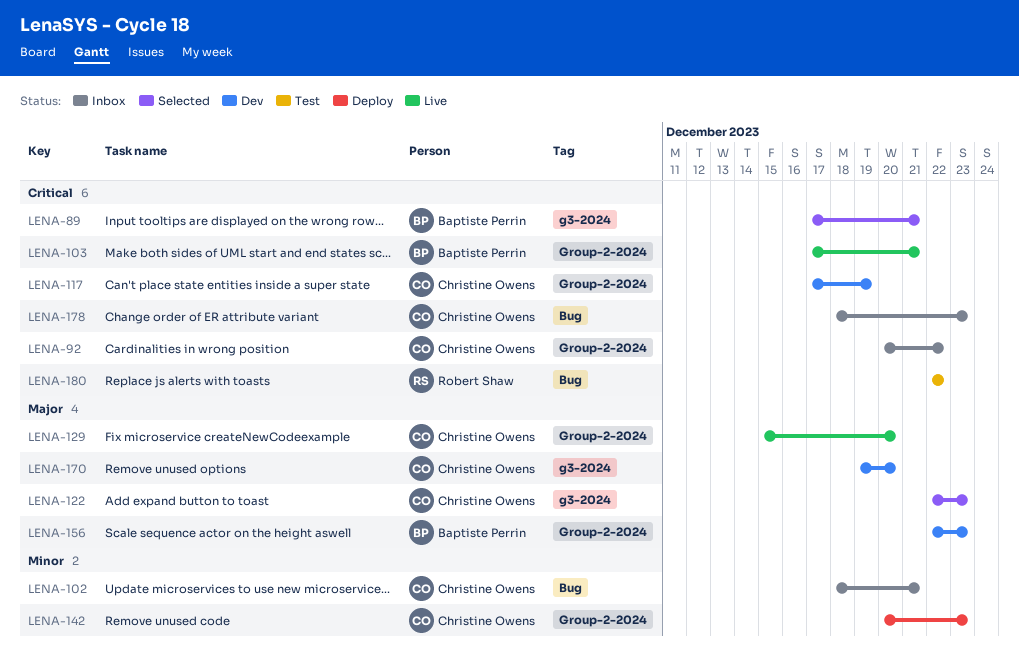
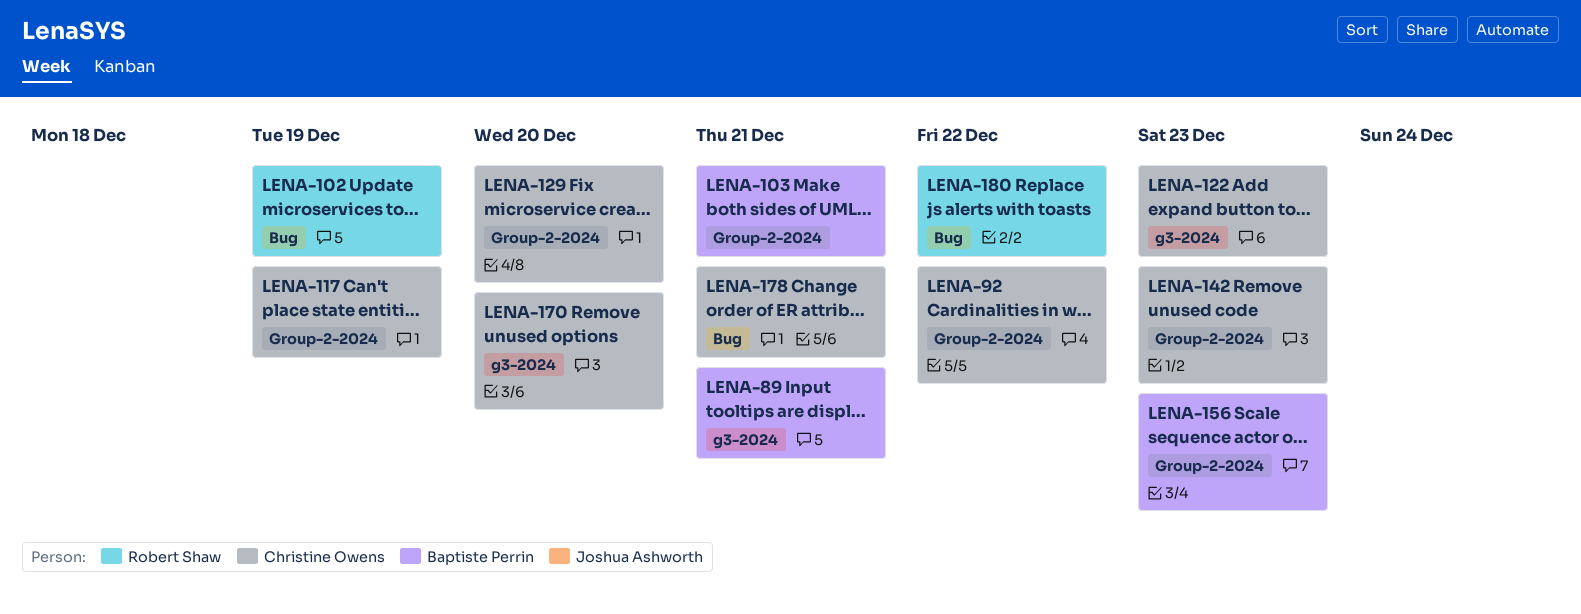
LENA-102, owner: Christine Owens -> Robert Shaw
LENA-102, due: Dec 21 -> Dec 19
LENA-178, due: Dec 23 -> Dec 21

